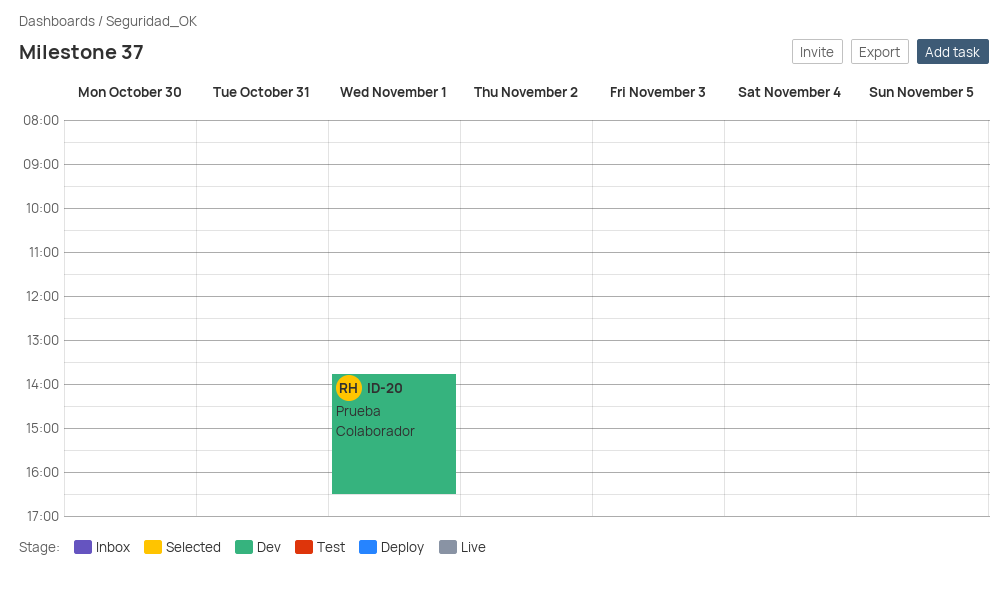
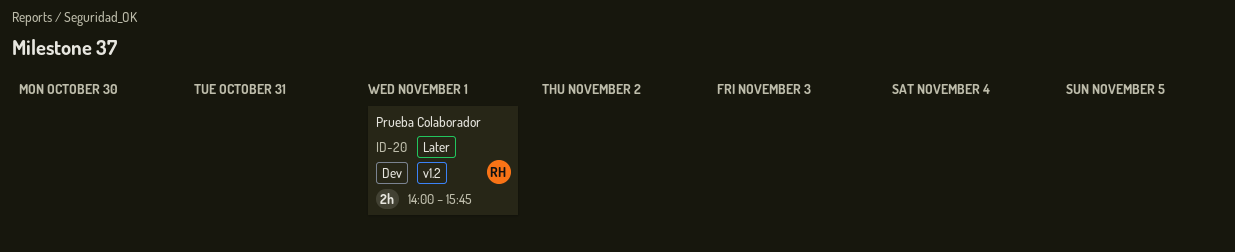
ID-20, begins: 13:45 -> 14:00
ID-20, ends: 16:30 -> 15:45

